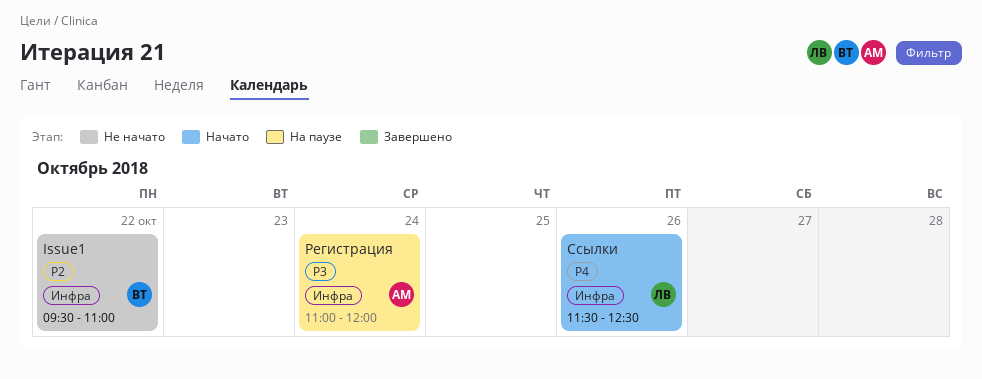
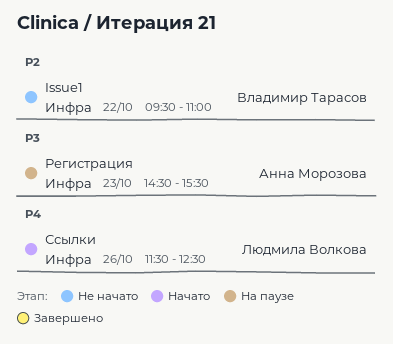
Регистрация, day: Oct 24 -> Oct 23
Регистрация, begins: 11:00 -> 14:30
Регистрация, ends: 12:00 -> 15:30

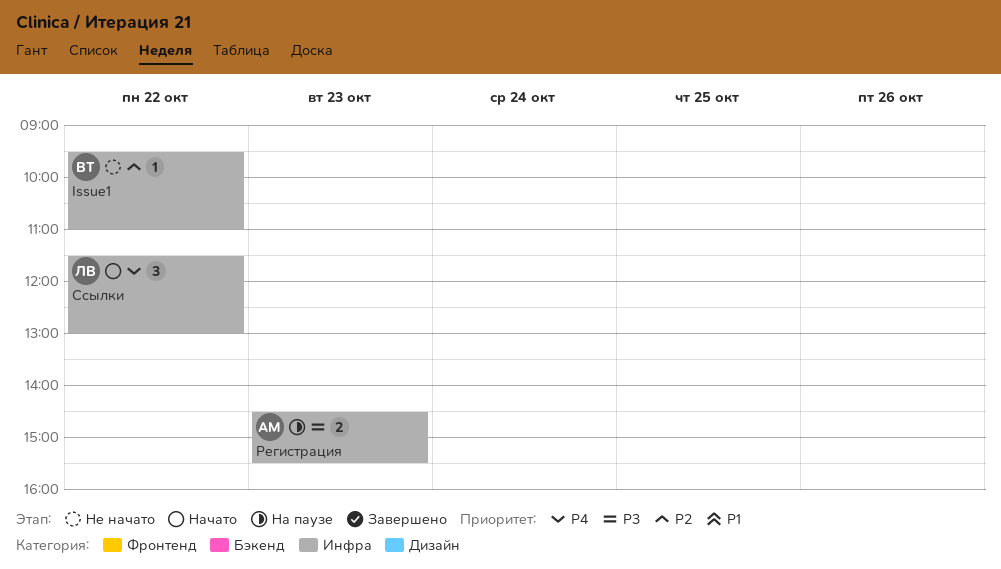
Ссылки, day: Oct 26 -> Oct 22
Ссылки, ends: 12:30 -> 13:00

